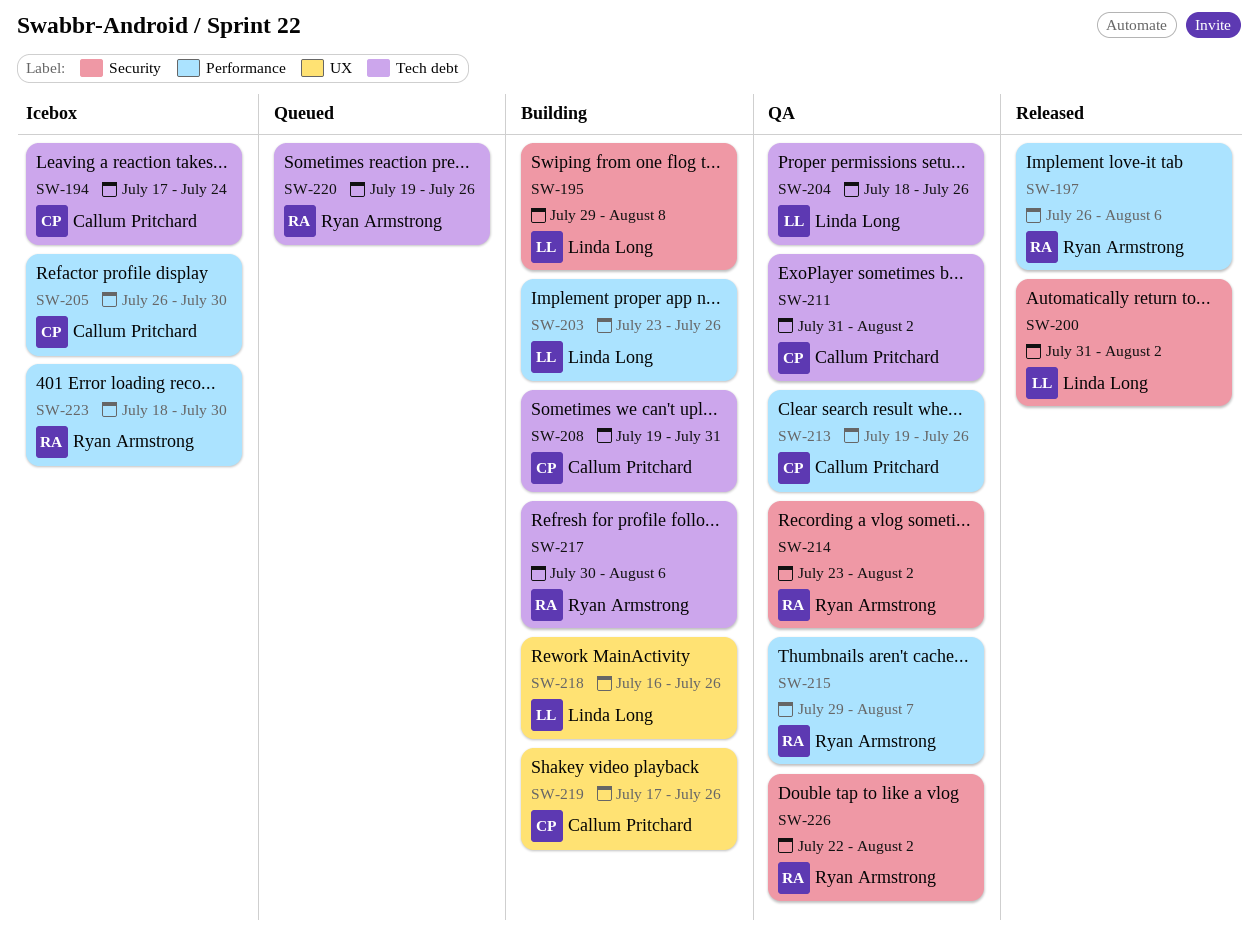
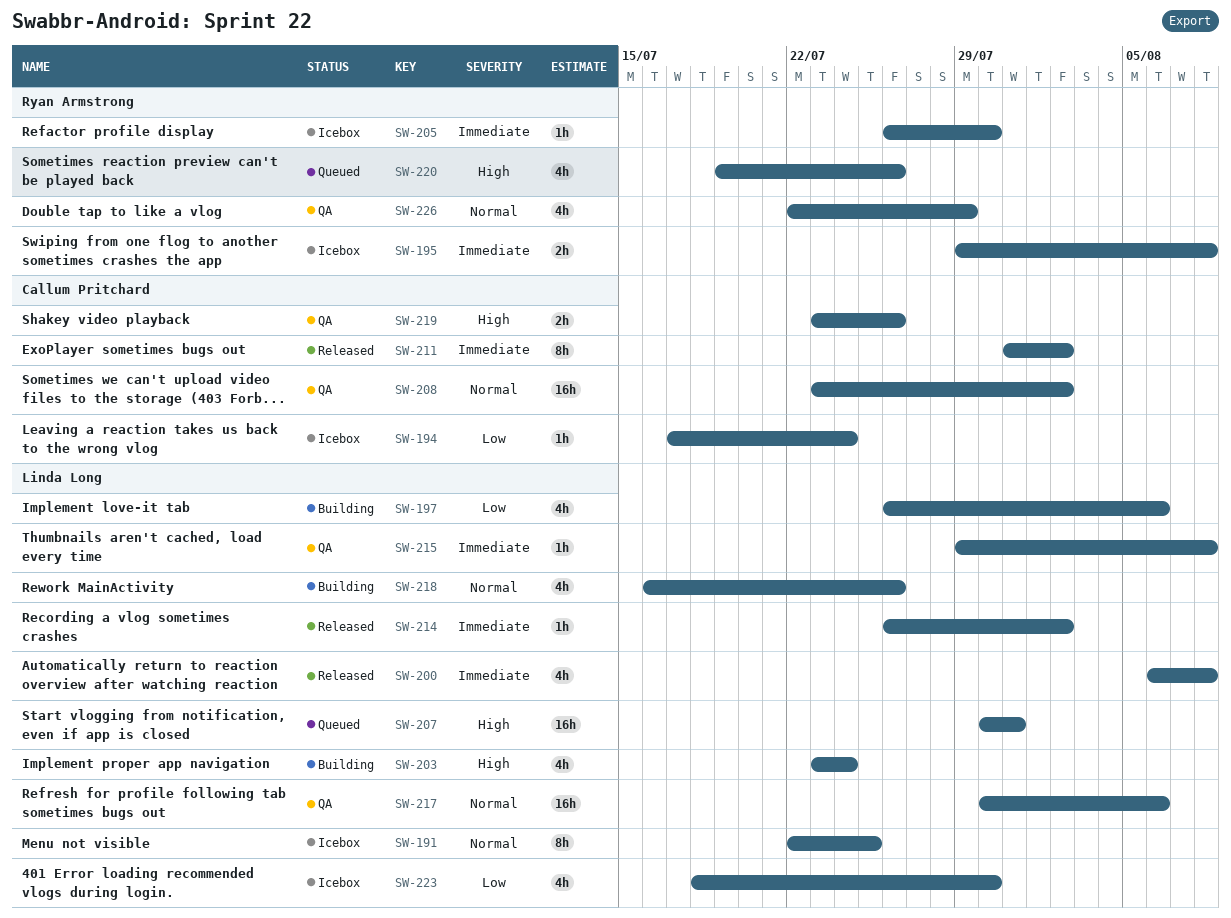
SW-191: none -> present
SW-195, status: Building -> Icebox
SW-195, owner: Linda Long -> Ryan Armstrong
SW-197, status: Released -> Building
SW-197, owner: Ryan Armstrong -> Linda Long
SW-200, start: Jul 31 -> Aug 6
SW-200, due: Aug 2 -> Aug 8
SW-203, due: Jul 26 -> Jul 24
SW-204: present -> none
SW-205, owner: Callum Pritchard -> Ryan Armstrong
SW-207: none -> present
SW-208, status: Building -> QA
SW-208, start: Jul 19 -> Jul 23
SW-208, due: Jul 31 -> Aug 2
SW-211, status: QA -> Released
SW-213: present -> none
SW-214, status: QA -> Released
SW-214, owner: Ryan Armstrong -> Linda Long
SW-214, start: Jul 23 -> Jul 26
SW-215, owner: Ryan Armstrong -> Linda Long
SW-215, due: Aug 7 -> Aug 8
SW-217, status: Building -> QA
SW-217, owner: Ryan Armstrong -> Linda Long
SW-219, status: Building -> QA
SW-219, start: Jul 17 -> Jul 23
SW-223, owner: Ryan Armstrong -> Linda Long
SW-226, due: Aug 2 -> Jul 29

